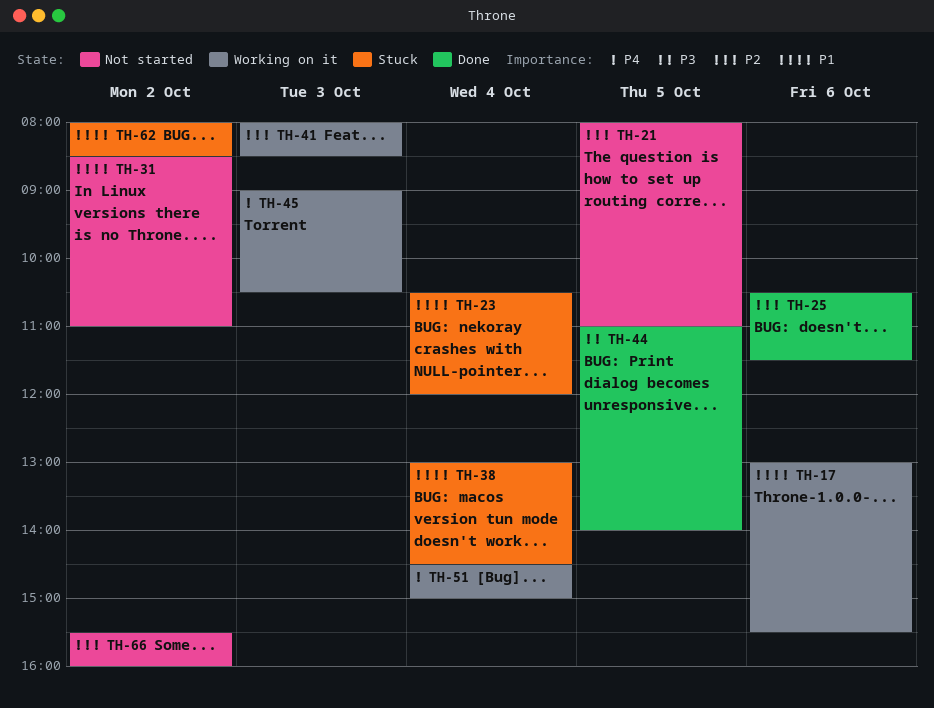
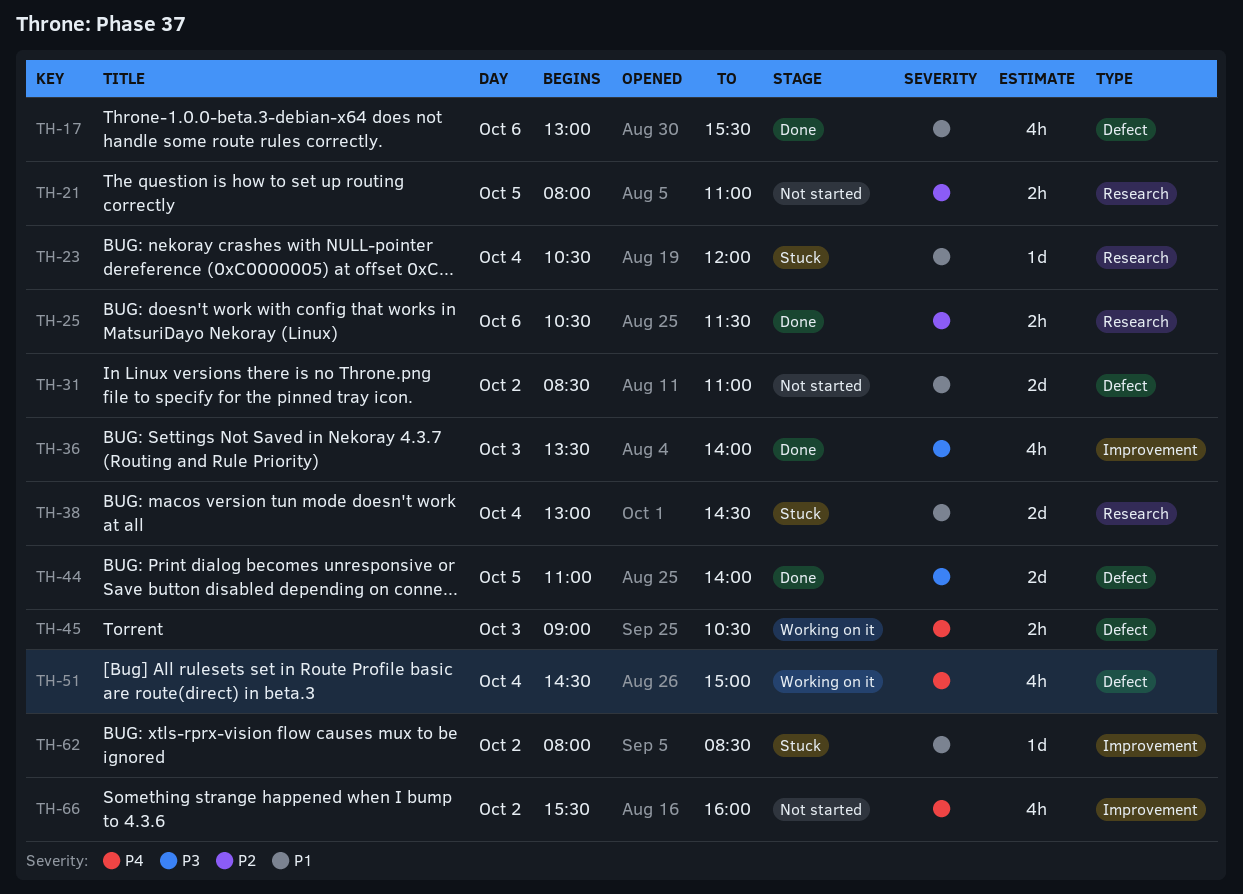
TH-17, status: Working on it -> Done
TH-36: none -> present
TH-41: present -> none
TH-66, priority: P2 -> P4

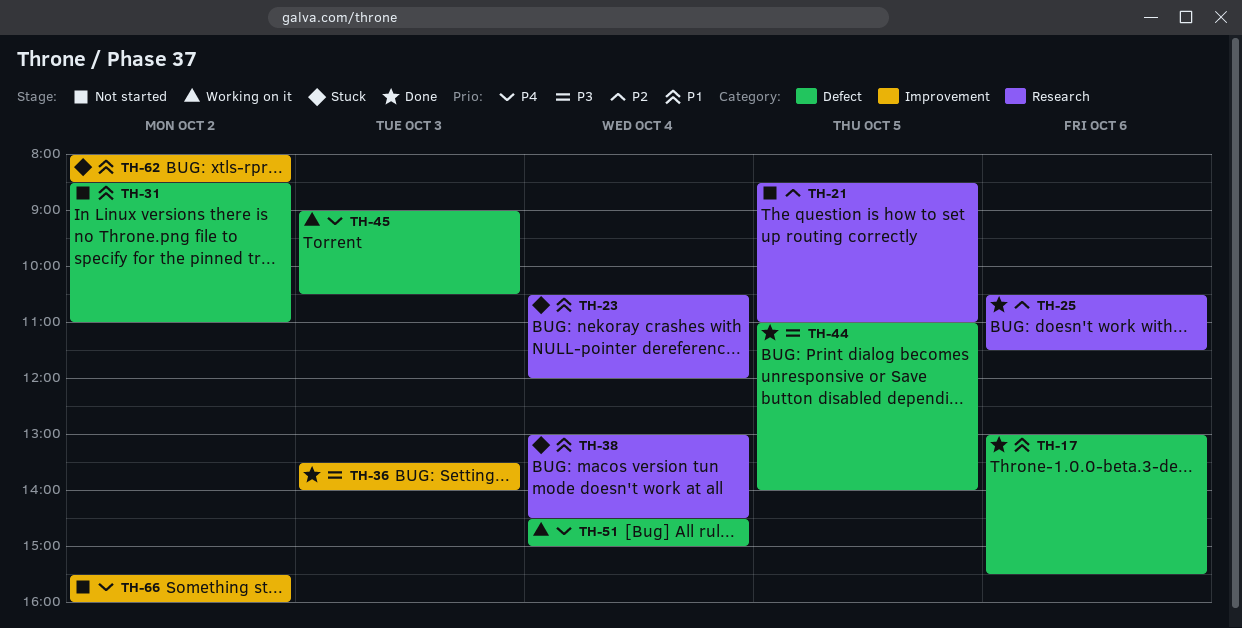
TH-21, begins: 08:00 -> 08:30

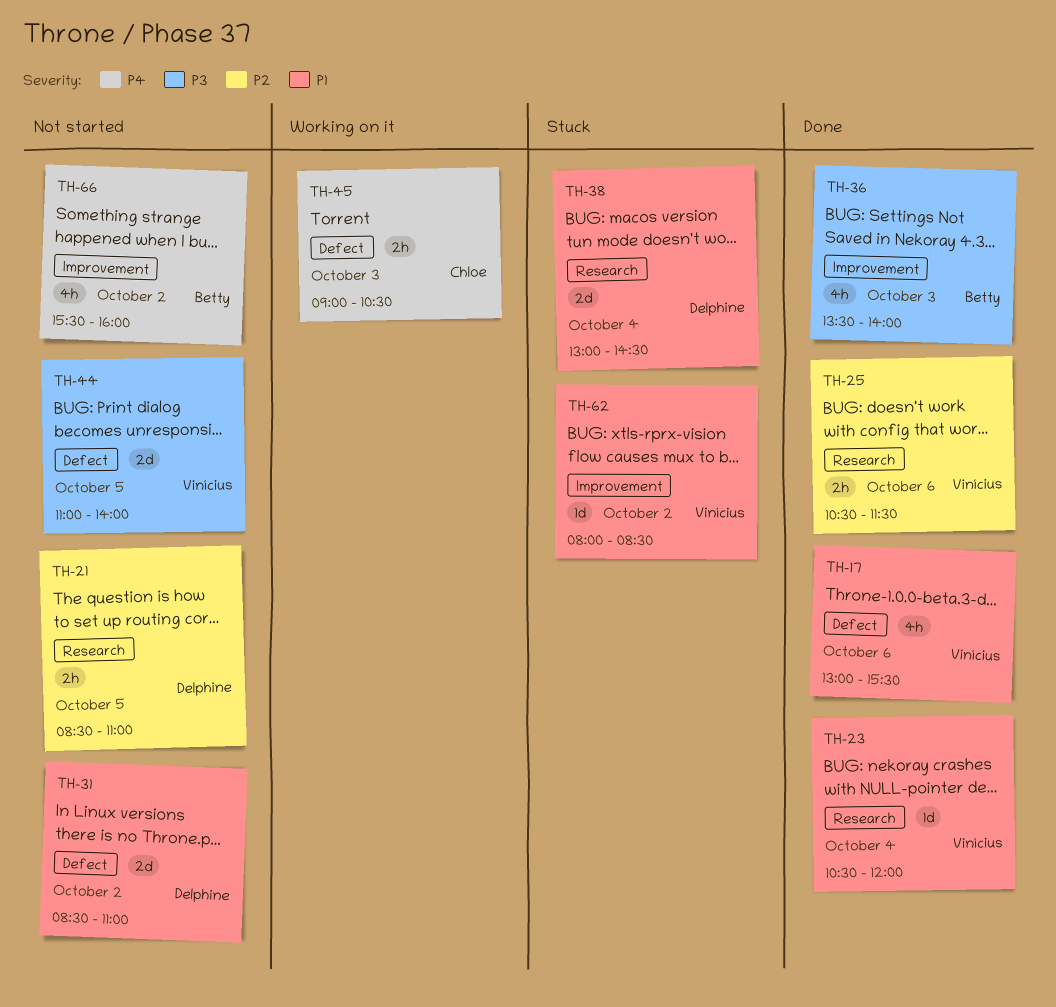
TH-23, status: Stuck -> Done
TH-44, status: Done -> Not started
TH-51: present -> none

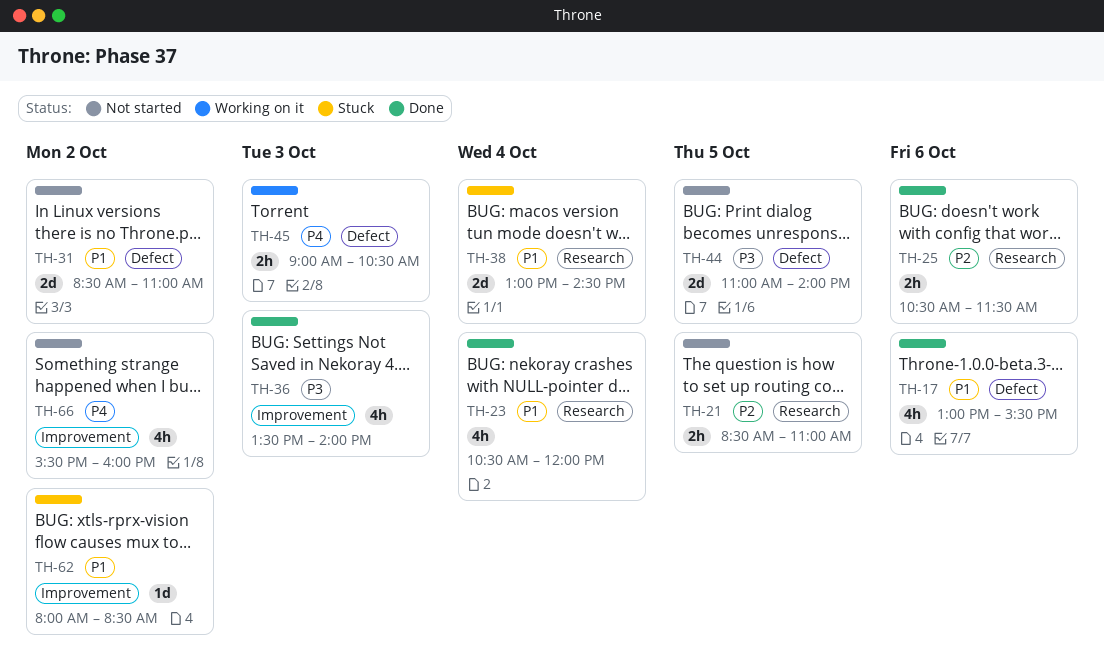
TH-23, estimate: 1d -> 4h

